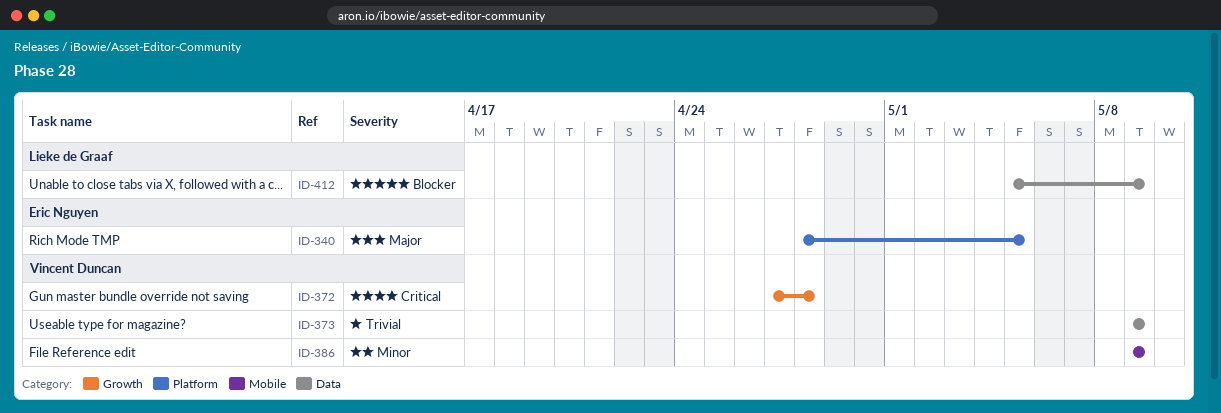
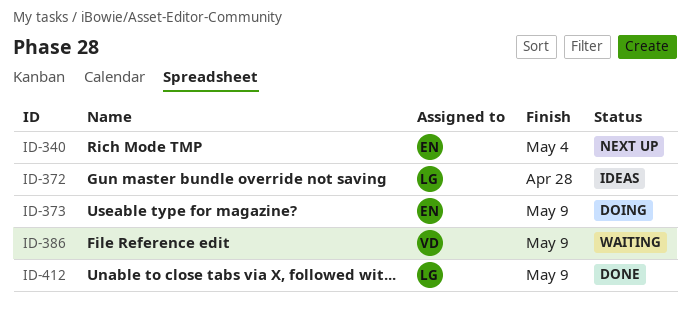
ID-340, due: May 5 -> May 4
ID-372, owner: Vincent Duncan -> Lieke de Graaf
ID-373, owner: Vincent Duncan -> Eric Nguyen

